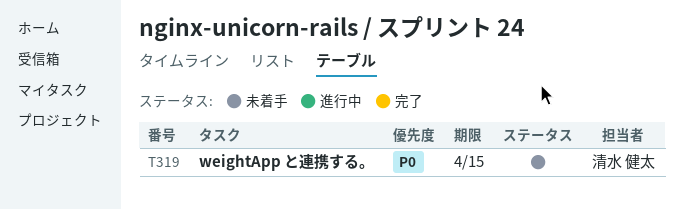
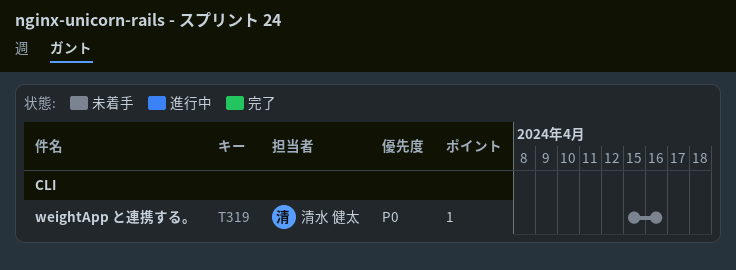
T319, due: Apr 15 -> Apr 16

